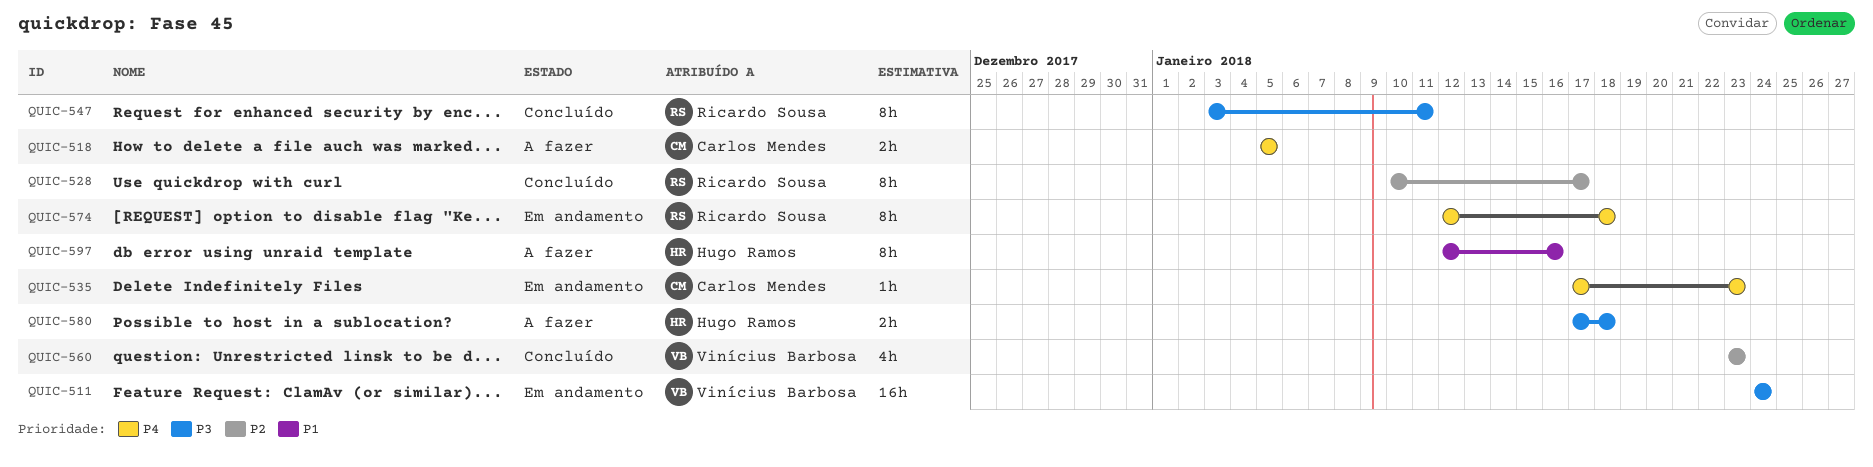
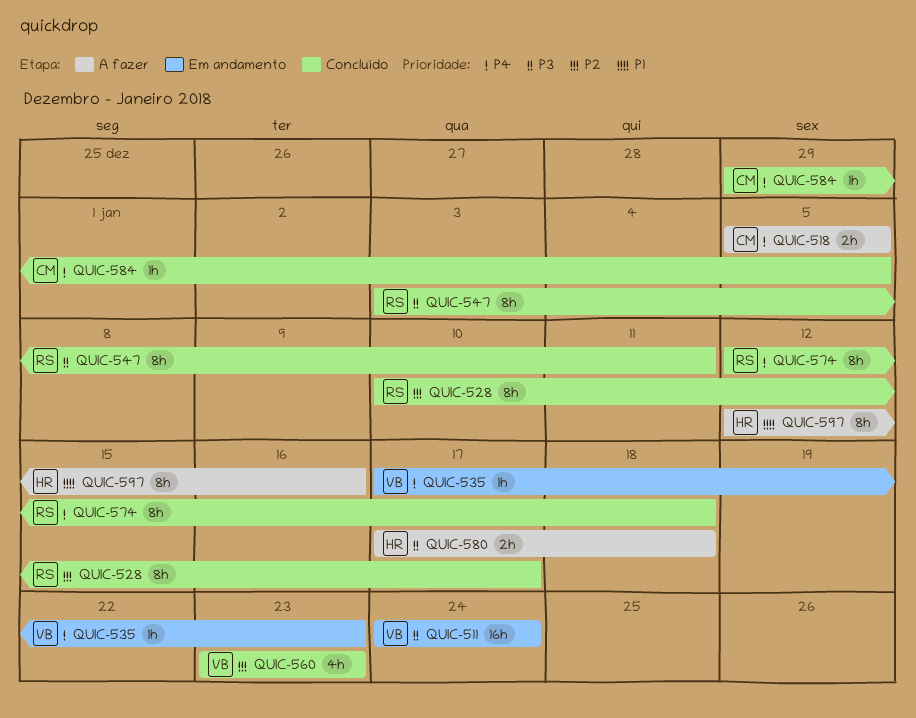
QUIC-535, owner: Carlos Mendes -> Vinícius Barbosa
QUIC-574, status: Em andamento -> Concluído
QUIC-584: none -> present

